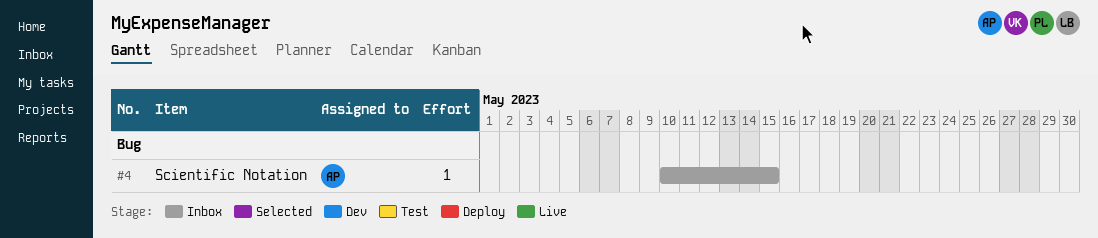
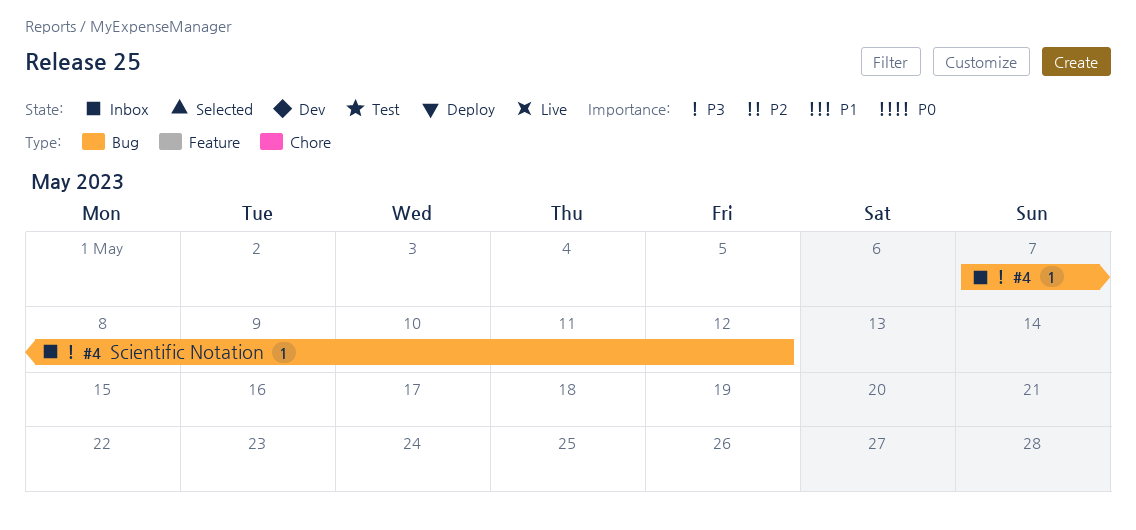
#4, start: May 10 -> May 7
#4, due: May 15 -> May 12

